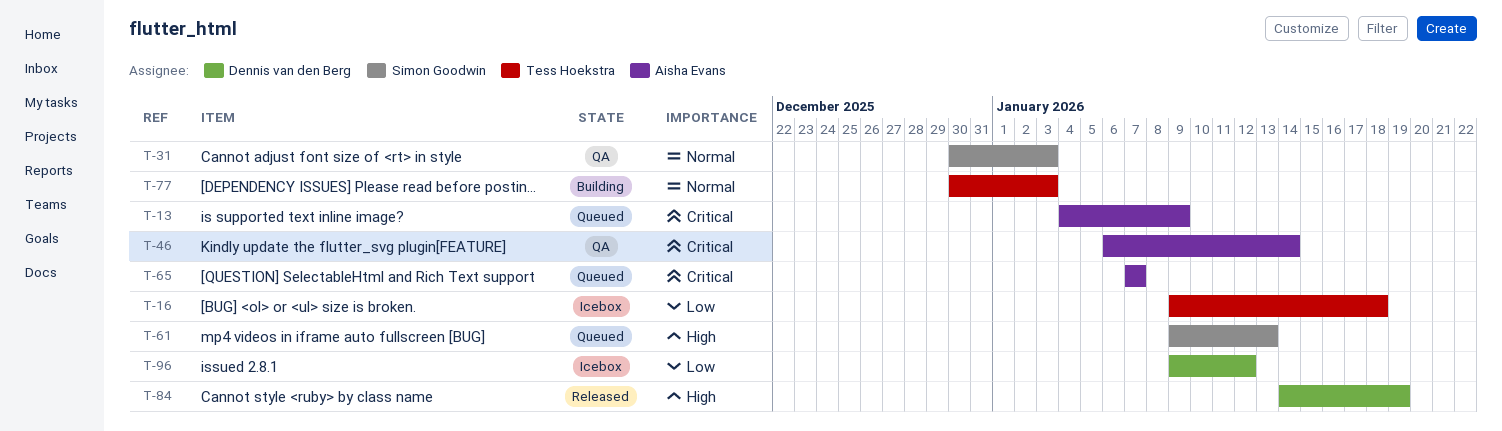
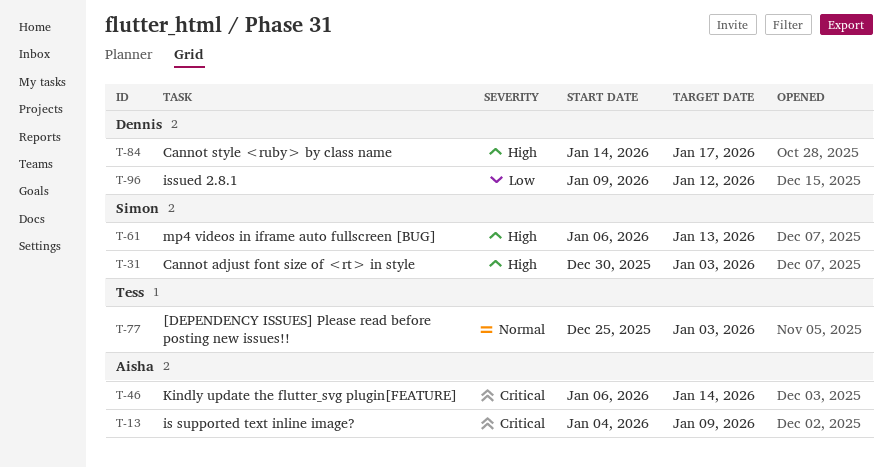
T-16: present -> none
T-31, priority: Normal -> High
T-61, start: Jan 9 -> Jan 6
T-65: present -> none
T-77, start: Dec 30 -> Dec 25
T-84, due: Jan 19 -> Jan 17

